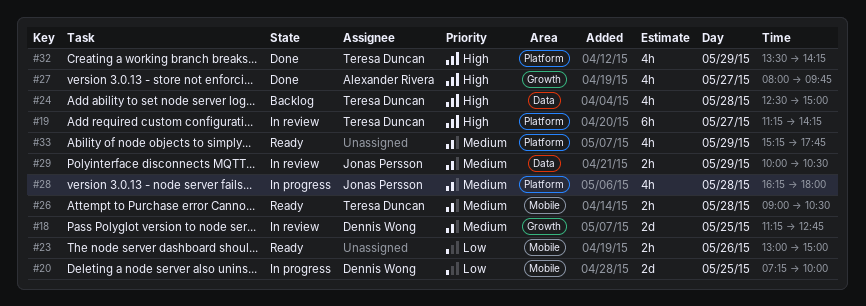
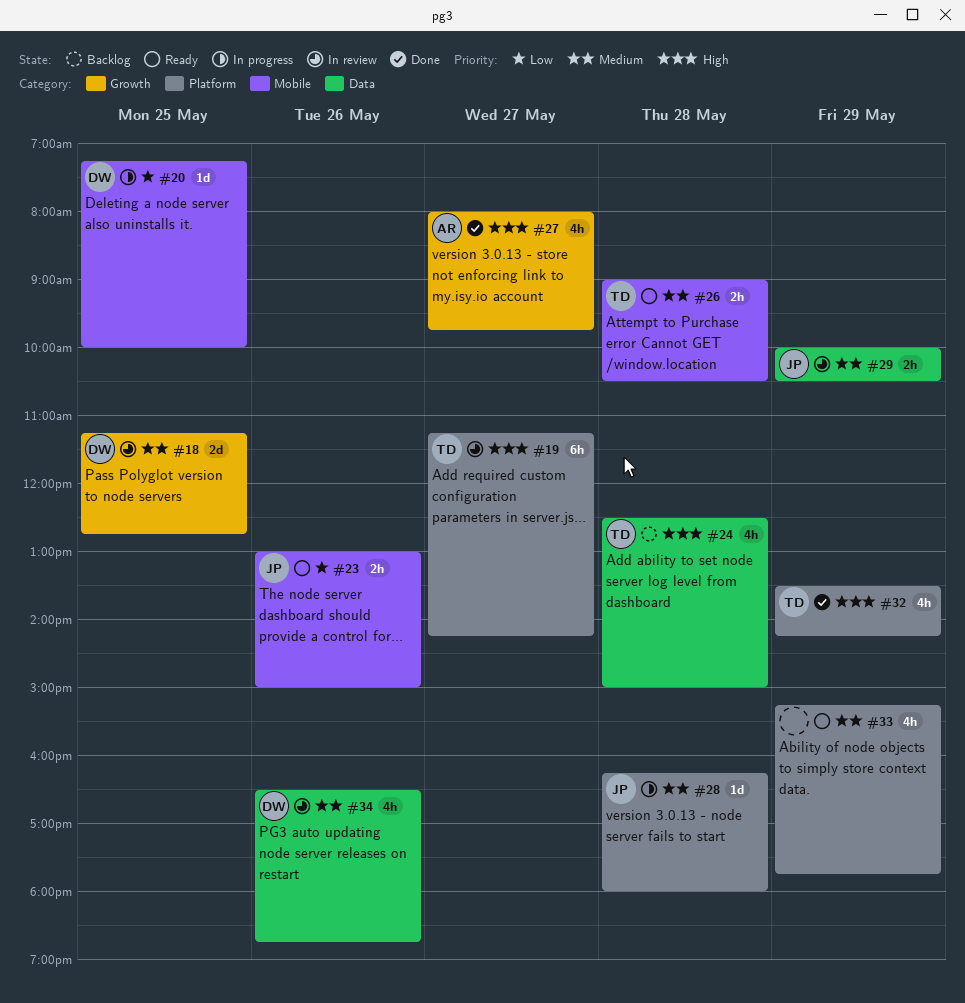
#20, estimate: 2d -> 1d
#23, owner: none -> Jonas Persson
#28, estimate: 4h -> 1d
#34: none -> present

